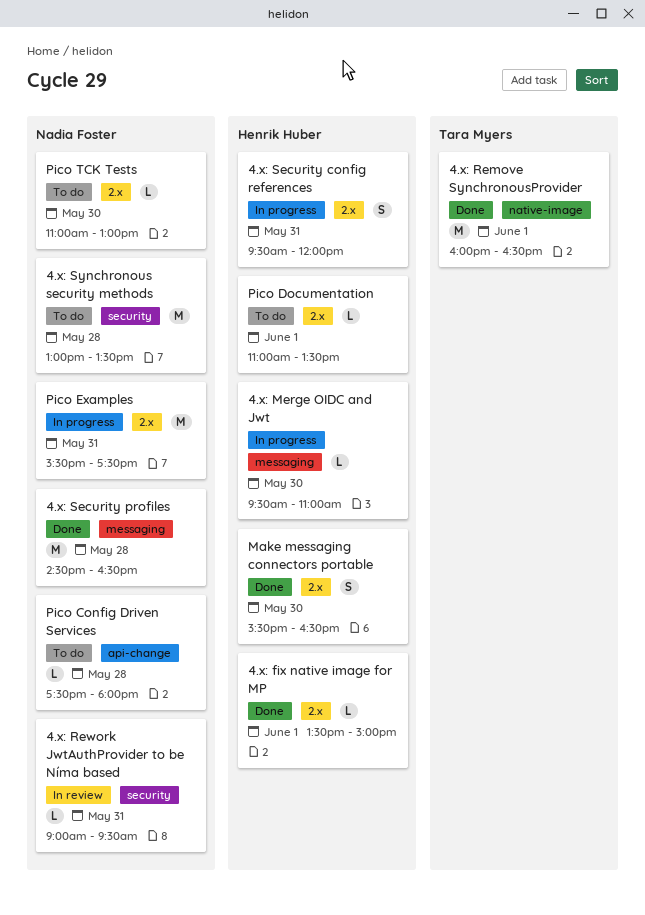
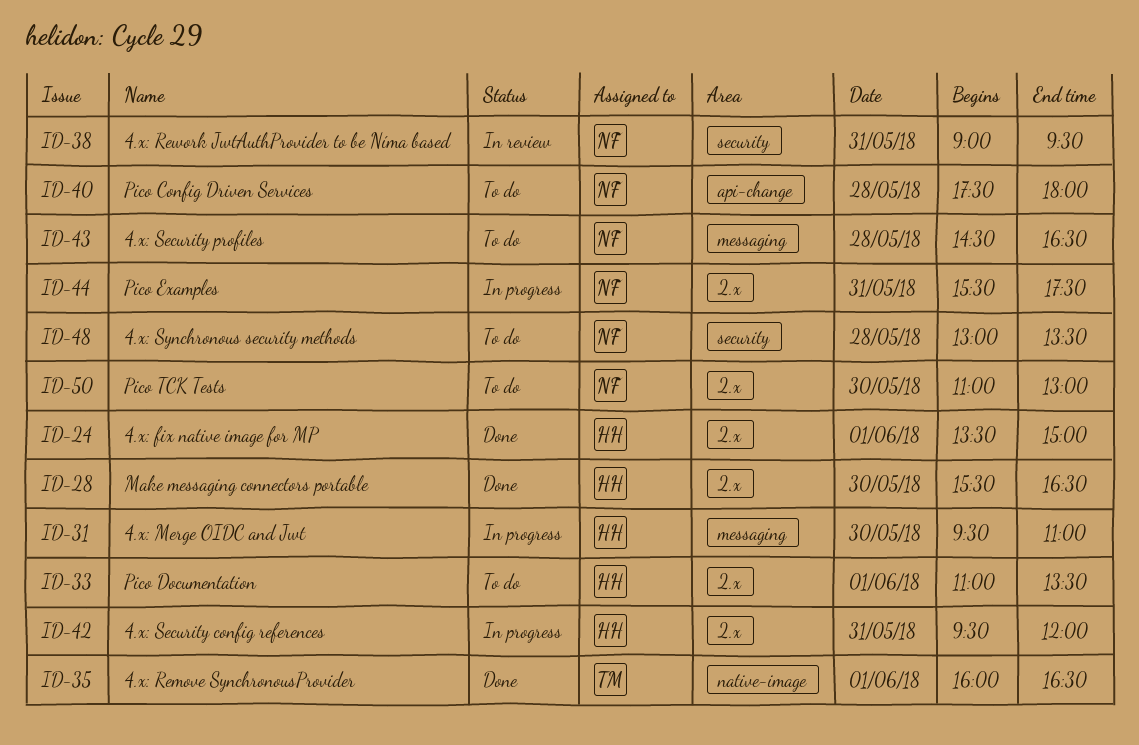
4.x: Security profiles, status: Done -> To do

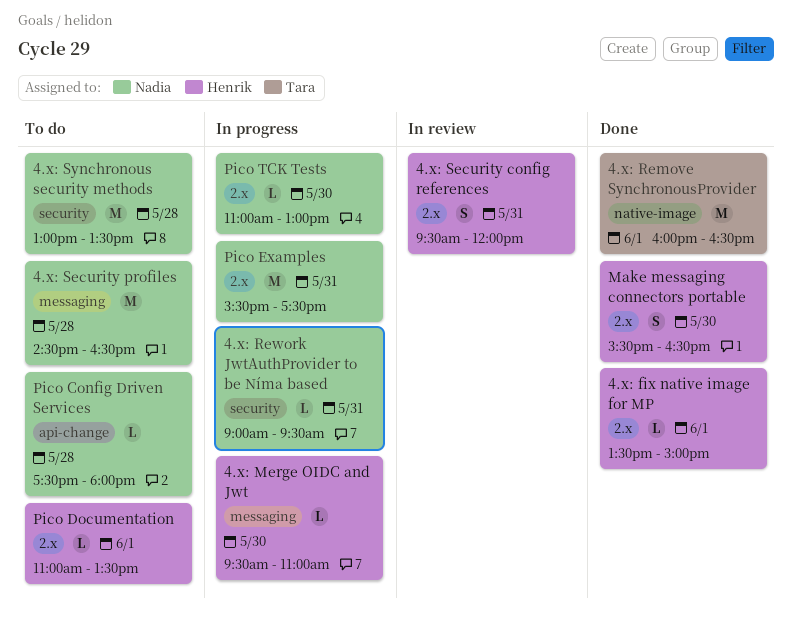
4.x: Rework JwtAuthProvider to be Níma based, status: In review -> In progress
4.x: Security config references, status: In progress -> In review
Pico TCK Tests, status: To do -> In progress

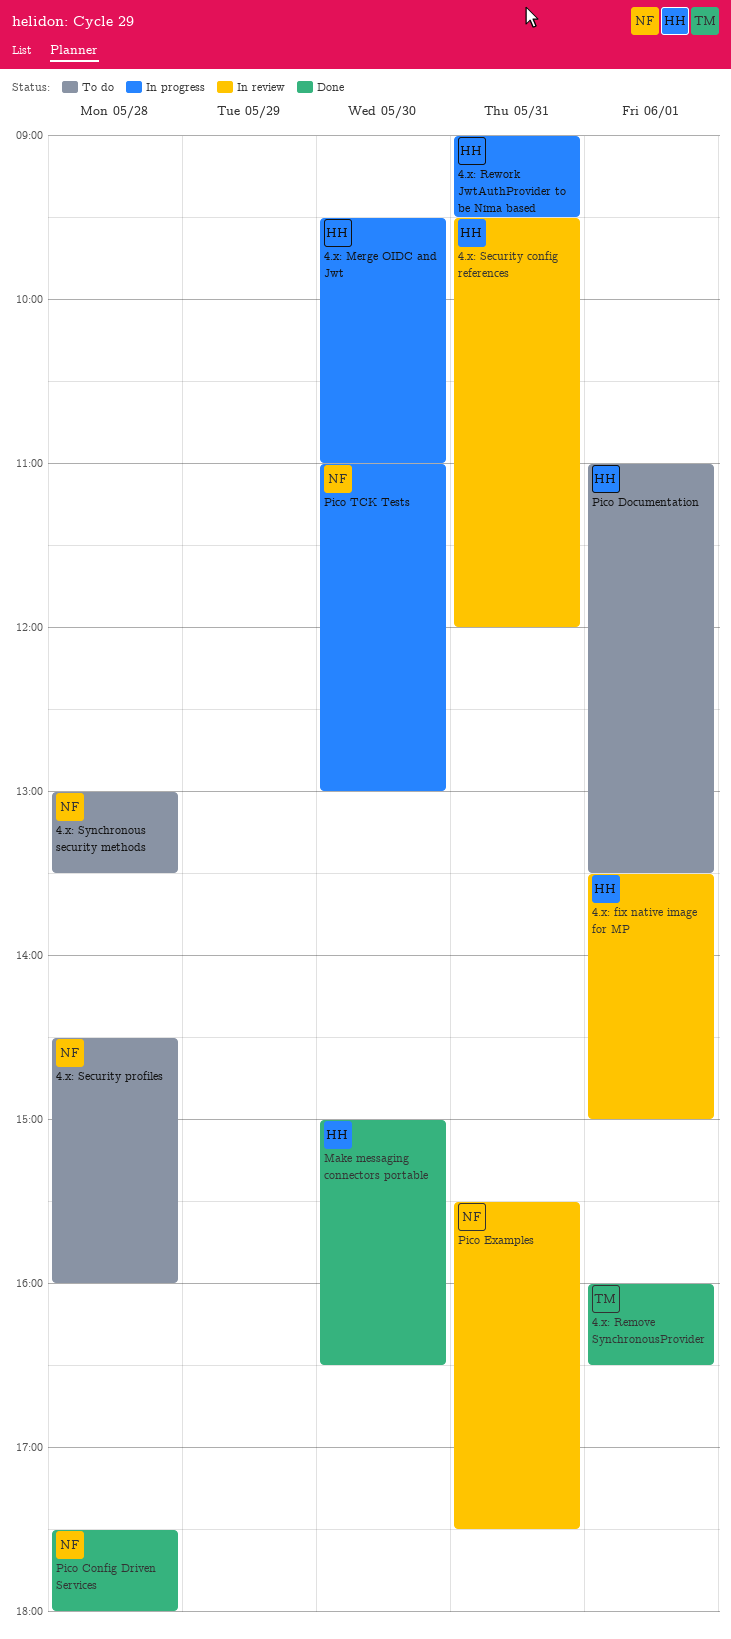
4.x: fix native image for MP, status: Done -> In review
4.x: Rework JwtAuthProvider to be Níma based, owner: Nadia -> Henrik
4.x: Security profiles, ends: 16:30 -> 16:00
Make messaging connectors portable, begins: 15:30 -> 15:00
Pico Config Driven Services, status: To do -> Done
Pico Examples, status: In progress -> In review

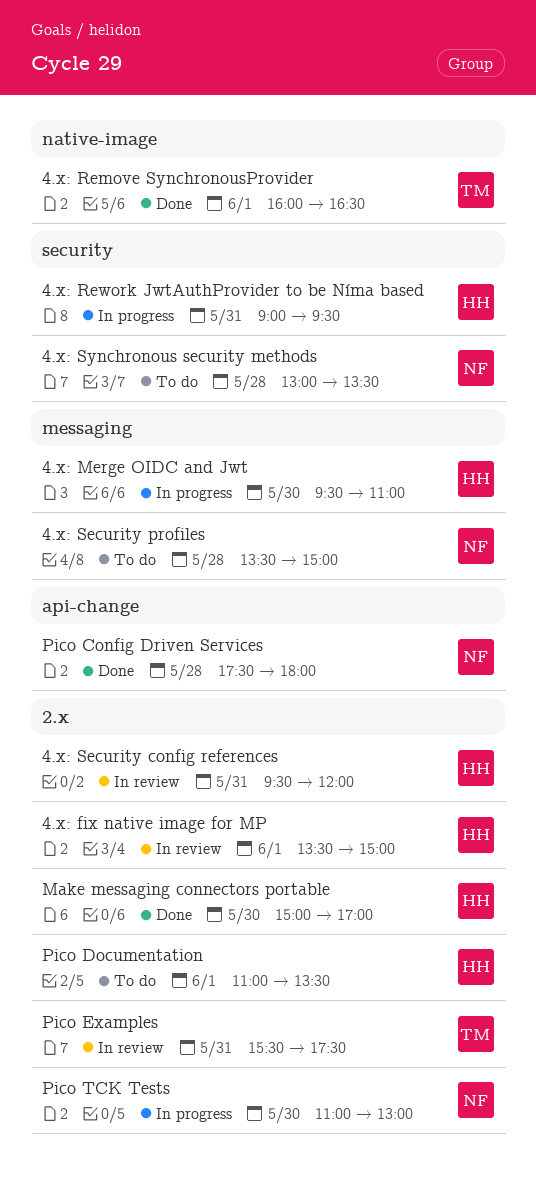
4.x: Security profiles, begins: 14:30 -> 13:30
4.x: Security profiles, ends: 16:00 -> 15:00
Make messaging connectors portable, ends: 16:30 -> 17:00
Pico Examples, owner: NF -> TM

